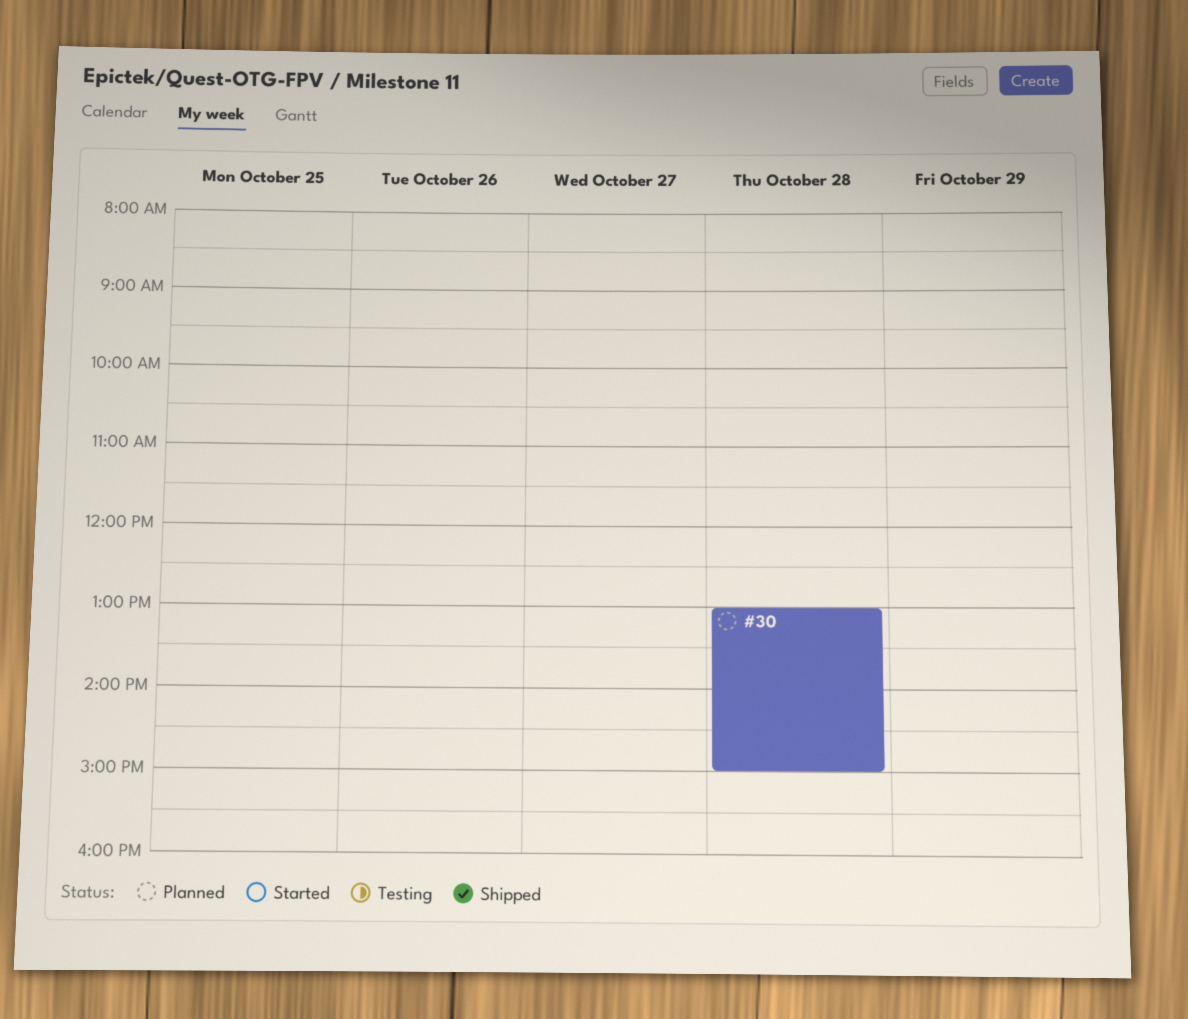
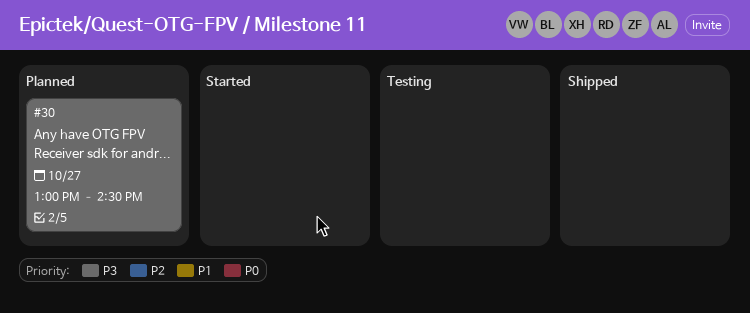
#30, day: Oct 28 -> Oct 27
#30, ends: 15:00 -> 14:30

